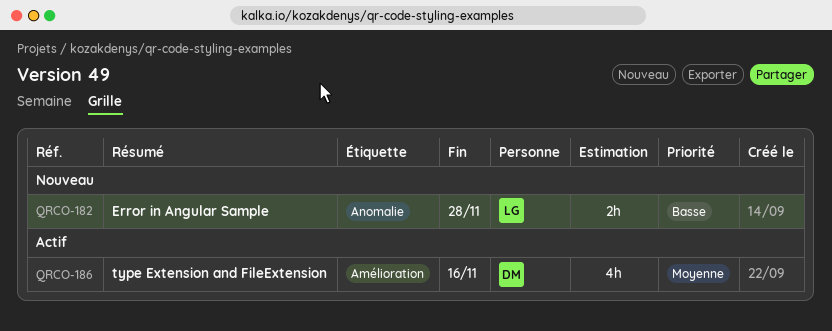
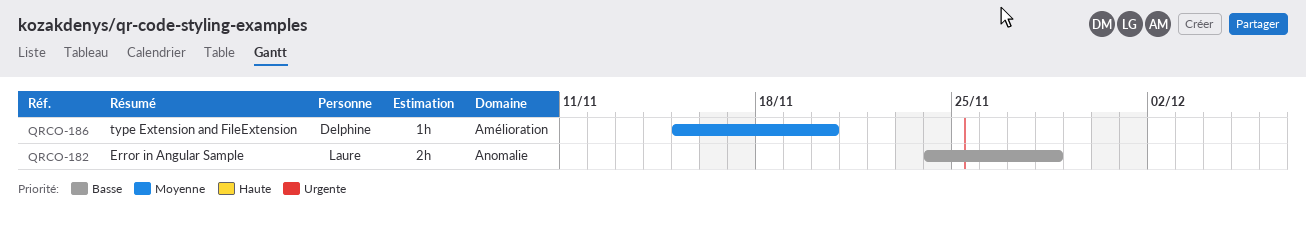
QRCO-186, estimate: 4h -> 1h
QRCO-186, due: Nov 16 -> Nov 20

